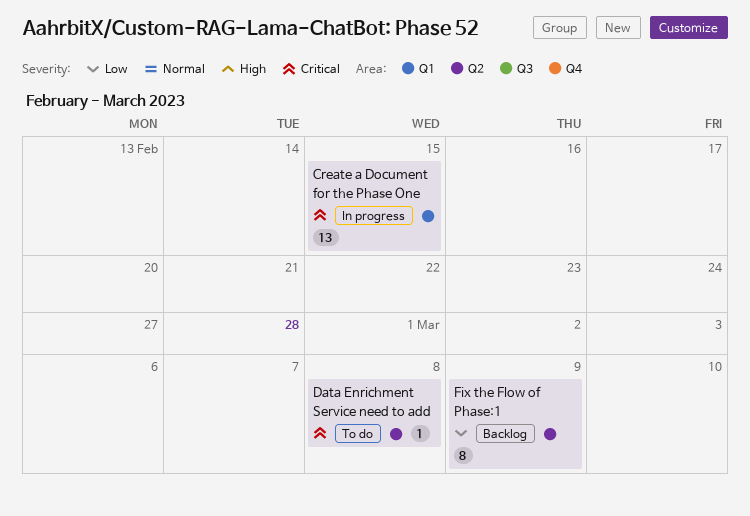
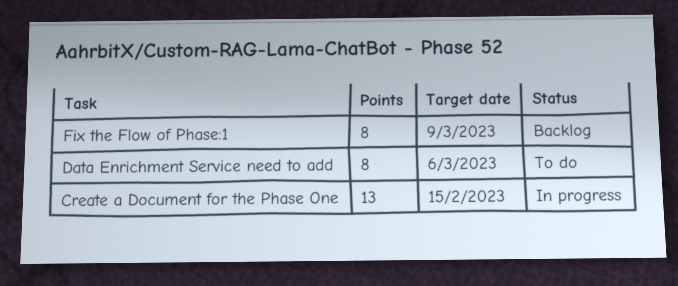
Data Enrichment Service need to add, estimate: 1 -> 8
Data Enrichment Service need to add, due: Mar 8 -> Mar 6

